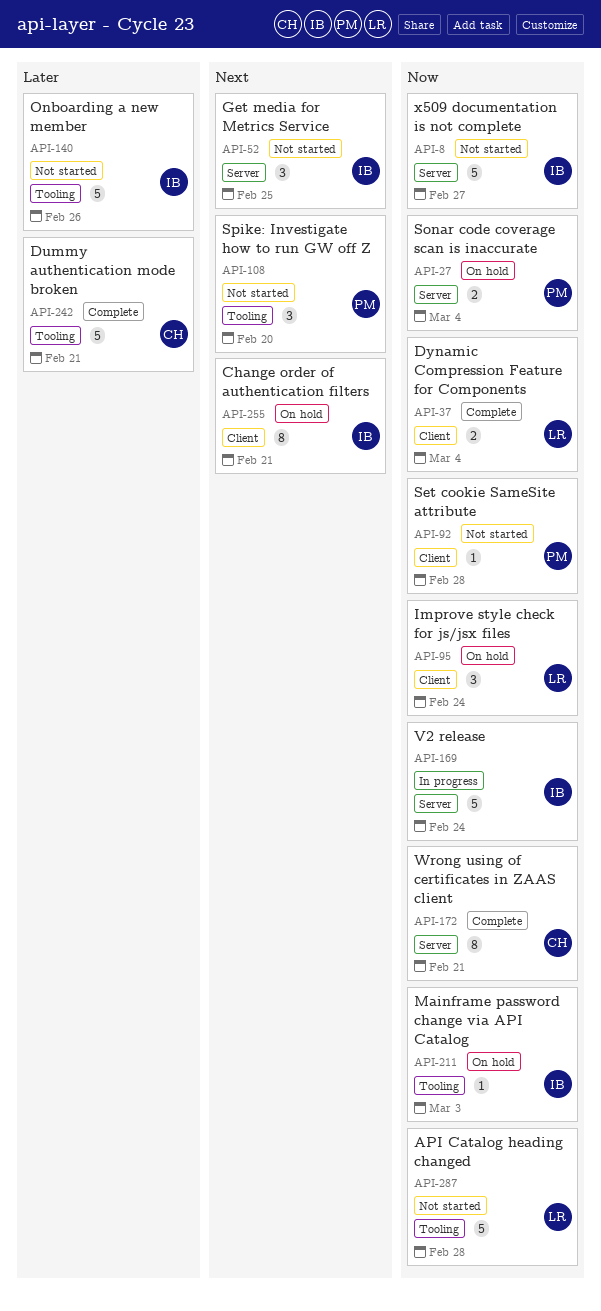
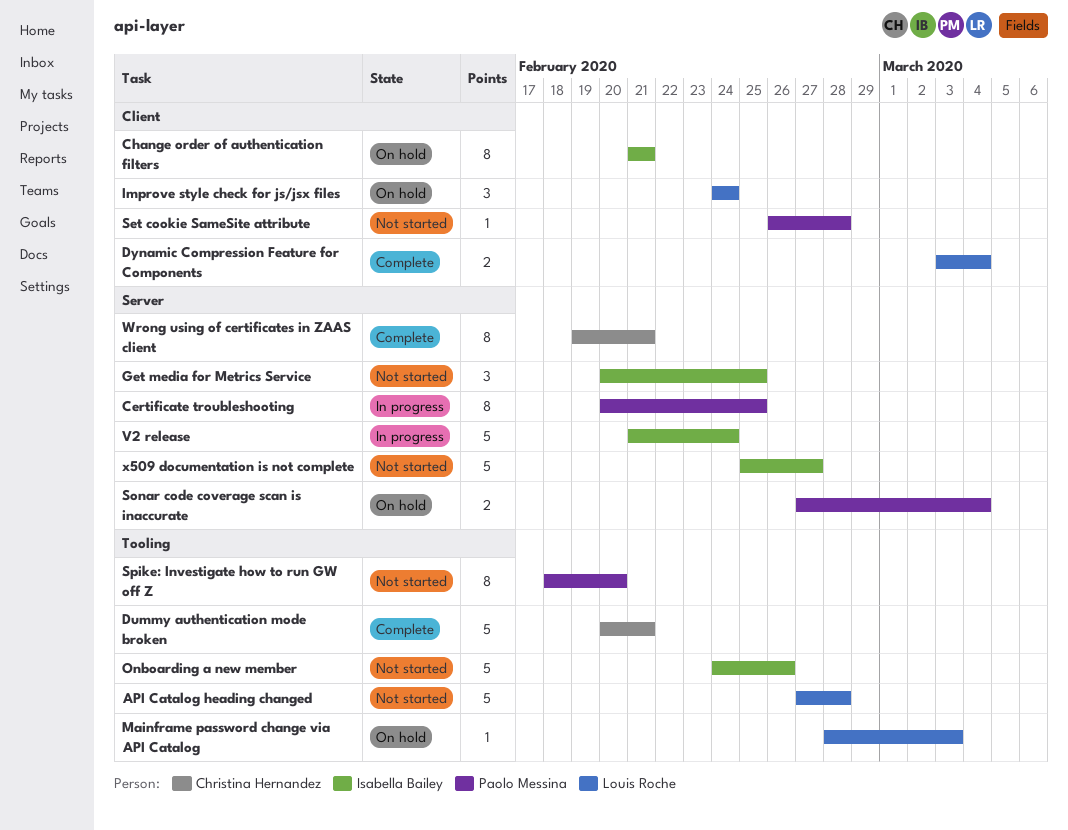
Certificate troubleshooting: none -> present
Mainframe password change via API Catalog, owner: Isabella Bailey -> Louis Roche
Spike: Investigate how to run GW off Z, estimate: 3 -> 8

